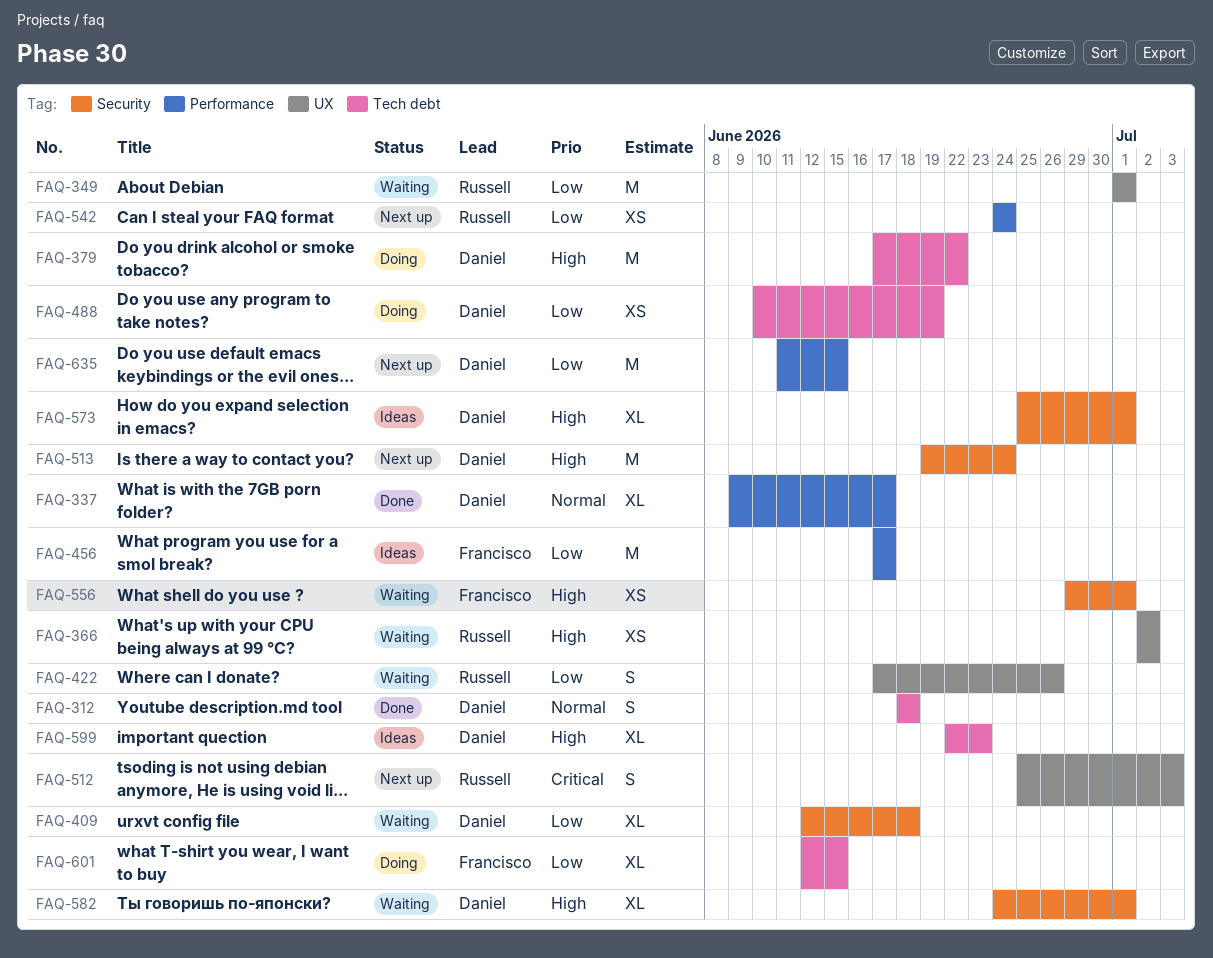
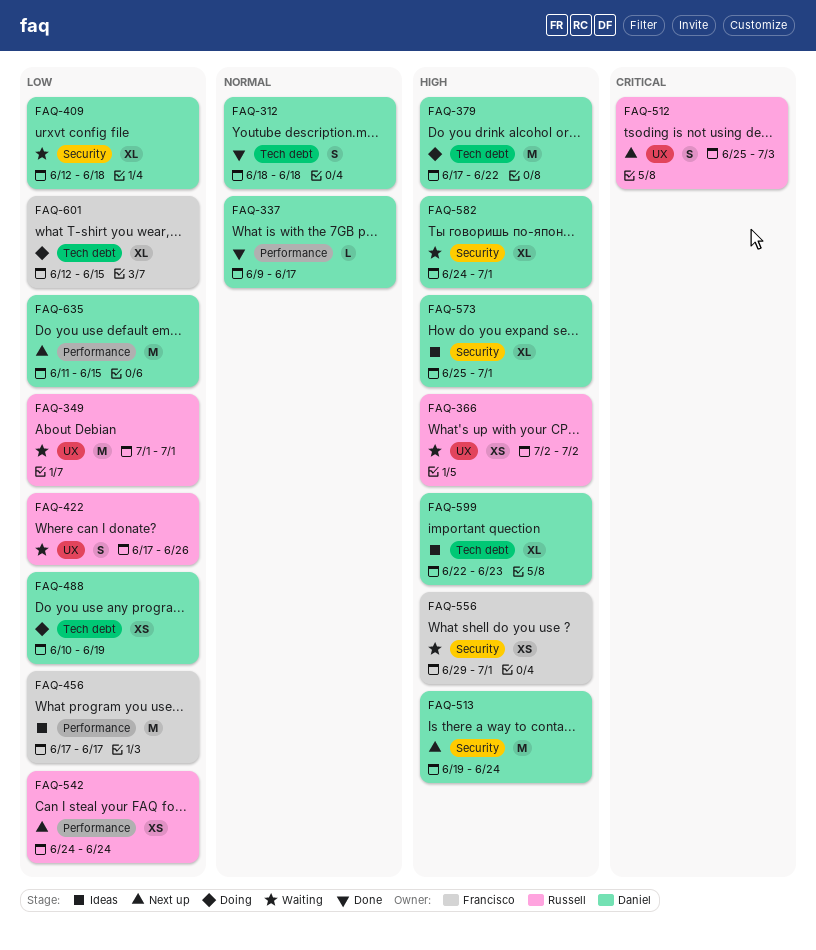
FAQ-337, estimate: XL -> L

